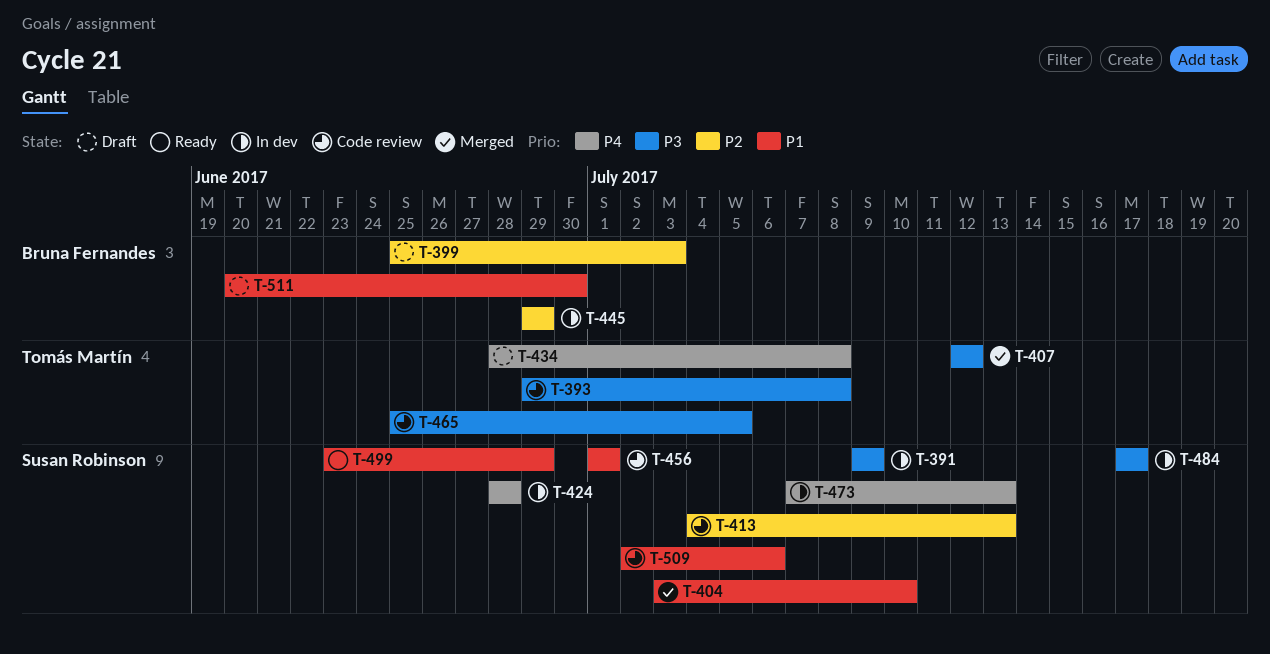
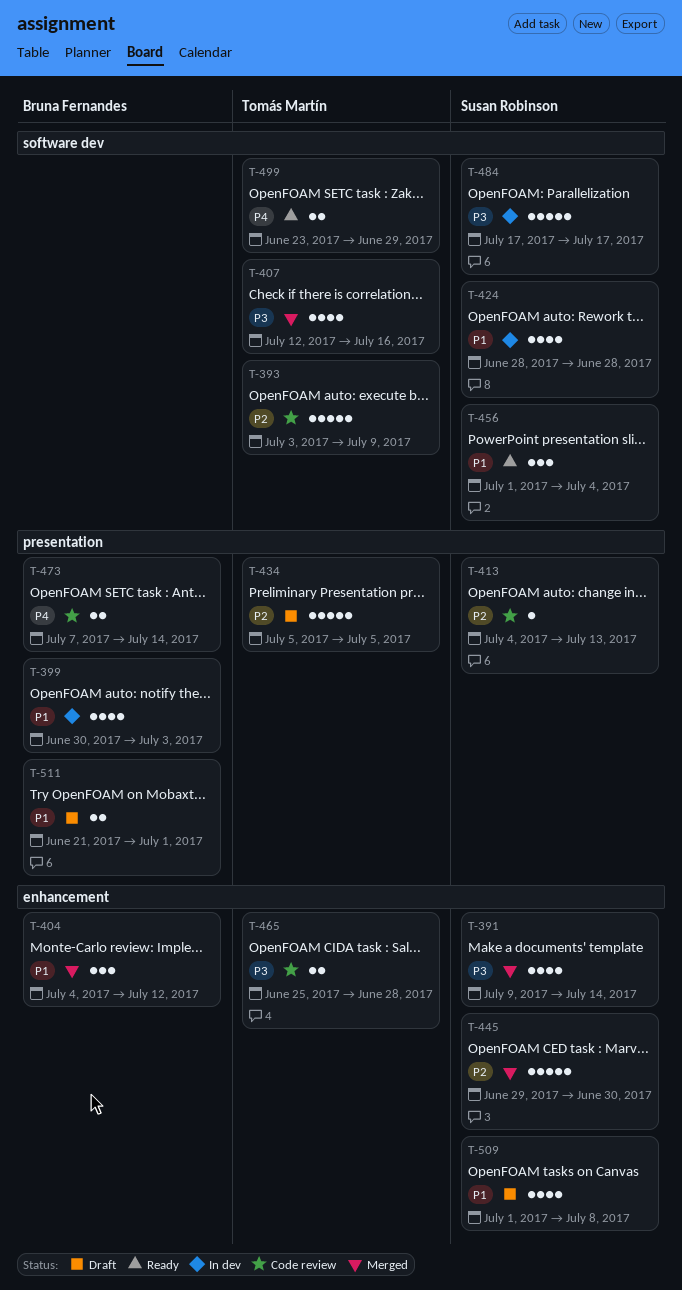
T-391, status: In dev -> Merged
T-391, due: Jul 9 -> Jul 14
T-393, priority: P3 -> P2
T-393, start: Jun 29 -> Jul 3
T-393, due: Jul 8 -> Jul 9
T-399, status: Draft -> In dev
T-399, priority: P2 -> P1
T-399, start: Jun 25 -> Jun 30
T-404, owner: Susan Robinson -> Bruna Fernandes
T-404, start: Jul 3 -> Jul 4
T-404, due: Jul 10 -> Jul 12
T-407, due: Jul 12 -> Jul 16
T-424, priority: P4 -> P1
T-434, priority: P4 -> P2
T-434, start: Jun 28 -> Jul 5
T-434, due: Jul 8 -> Jul 5
T-445, status: In dev -> Merged
T-445, owner: Bruna Fernandes -> Susan Robinson
T-445, due: Jun 29 -> Jun 30
T-456, status: Code review -> Ready
T-456, due: Jul 1 -> Jul 4
T-465, due: Jul 5 -> Jun 28
T-473, status: In dev -> Code review
T-473, owner: Susan Robinson -> Bruna Fernandes
T-473, due: Jul 13 -> Jul 14
T-499, owner: Susan Robinson -> Tomás Martín
T-499, priority: P1 -> P4
T-509, status: Code review -> Draft
T-509, start: Jul 2 -> Jul 1
T-509, due: Jul 6 -> Jul 8
T-511, start: Jun 20 -> Jun 21
T-511, due: Jun 30 -> Jul 1

